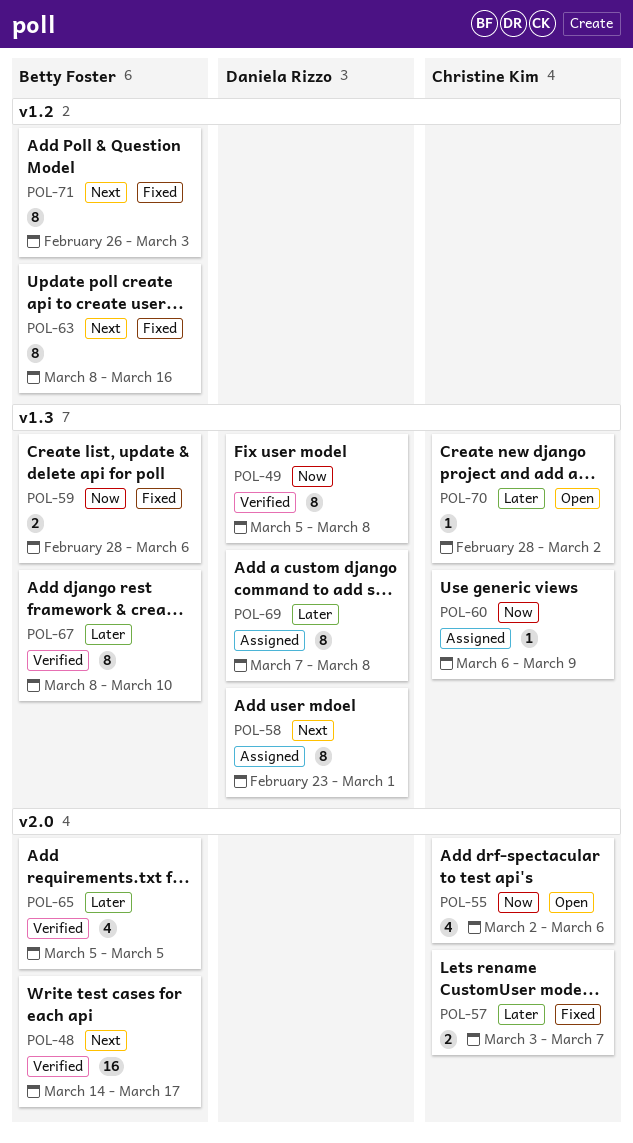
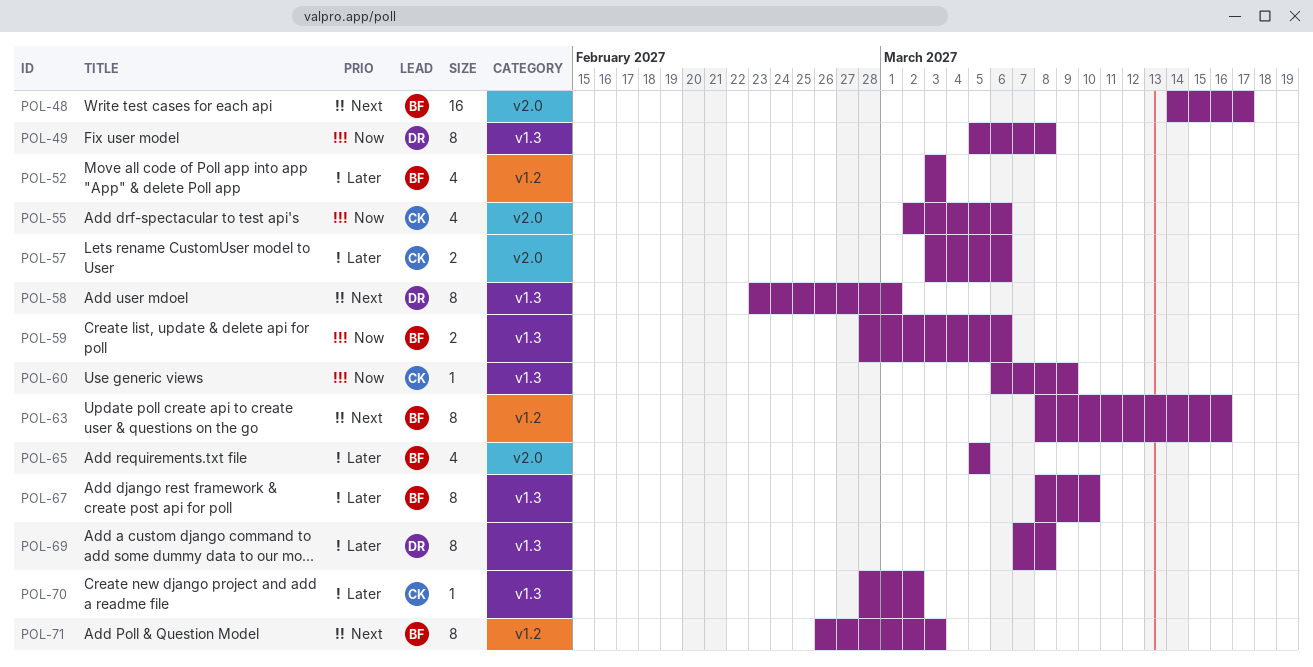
POL-52: none -> present
POL-57, due: Mar 7 -> Mar 6

